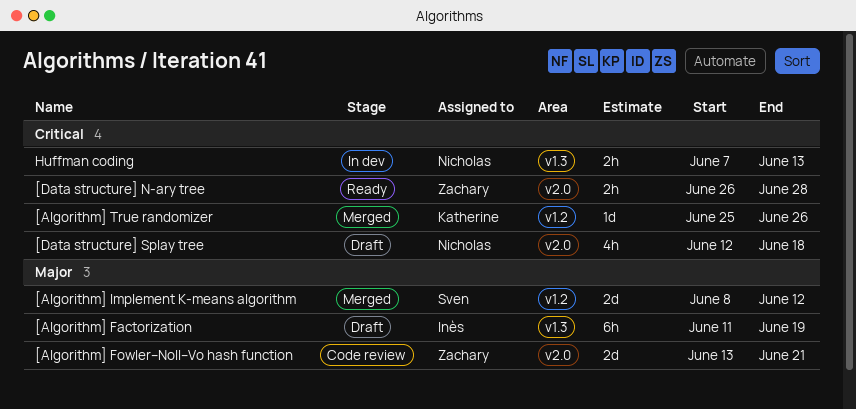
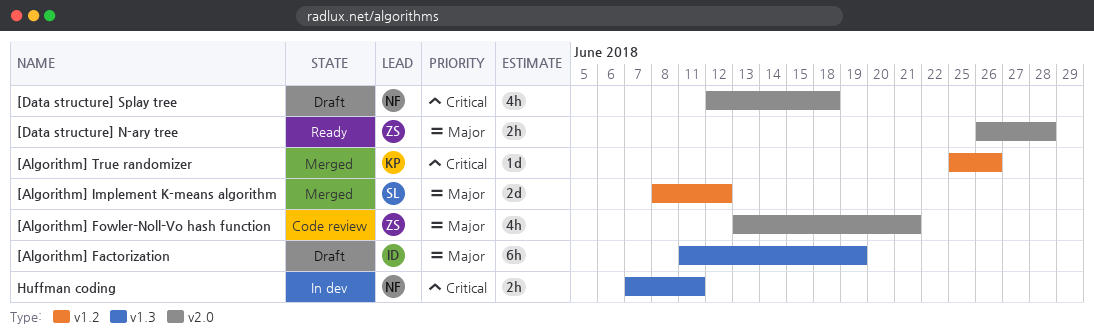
[Algorithm] Fowler–Noll–Vo hash function, estimate: 2d -> 4h
[Data structure] N-ary tree, priority: Critical -> Major
Huffman coding, due: Jun 13 -> Jun 11

